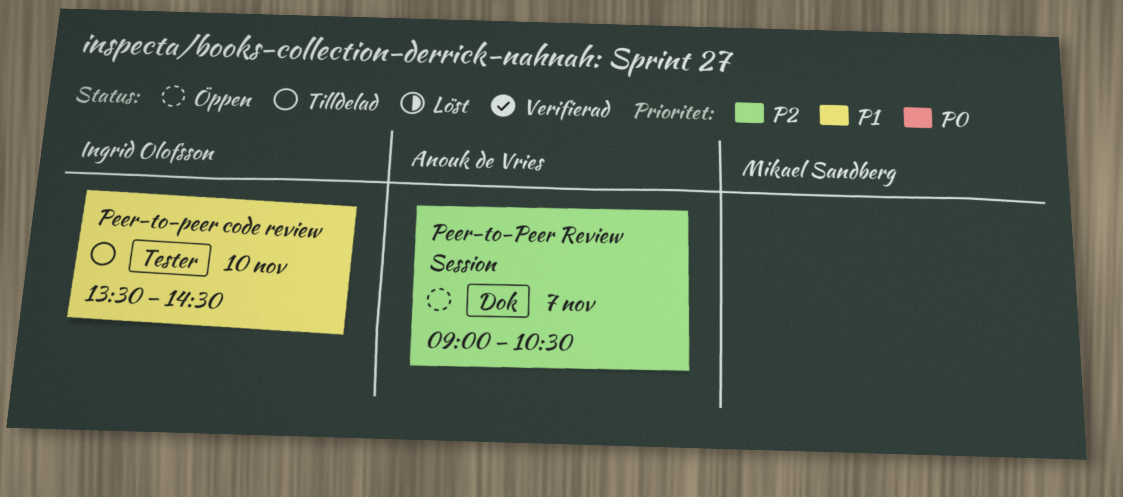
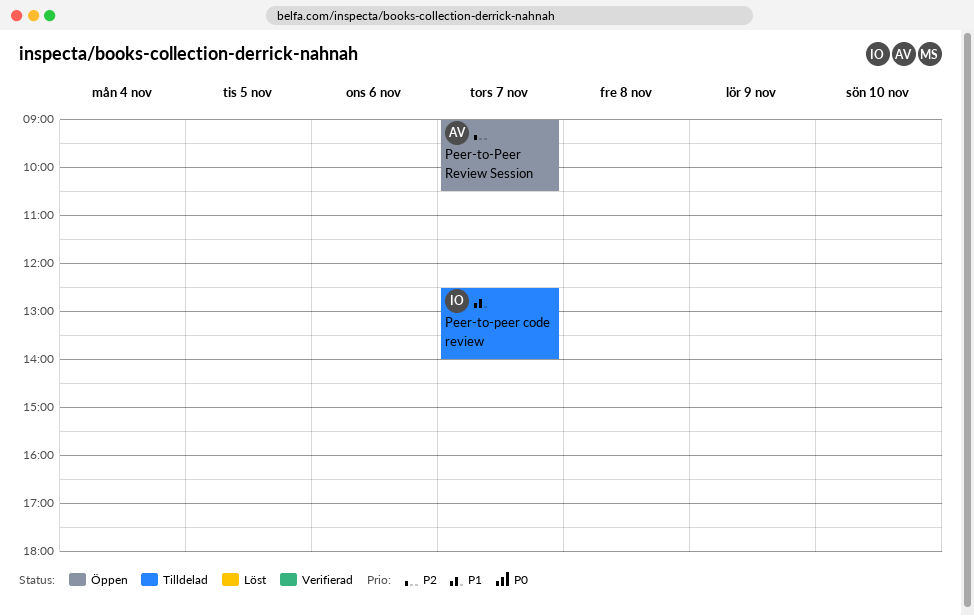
Peer-to-peer code review, day: Nov 10 -> Nov 7
Peer-to-peer code review, begins: 13:30 -> 12:30
Peer-to-peer code review, ends: 14:30 -> 14:00

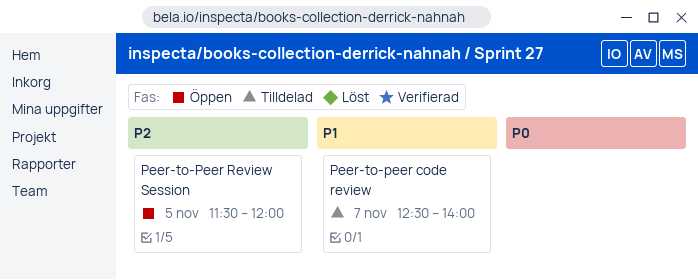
Peer-to-Peer Review Session, day: Nov 7 -> Nov 5
Peer-to-Peer Review Session, begins: 09:00 -> 11:30
Peer-to-Peer Review Session, ends: 10:30 -> 12:00

